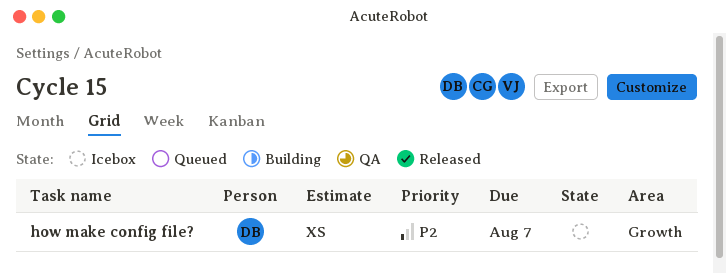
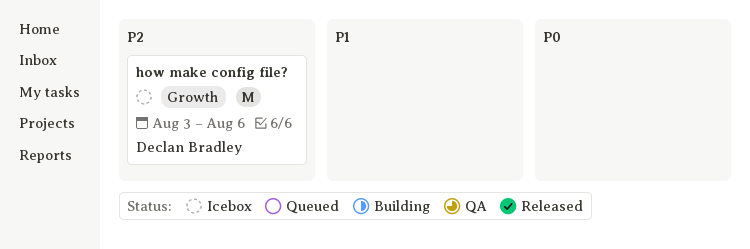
how make config file?, estimate: XS -> M
how make config file?, due: Aug 7 -> Aug 6

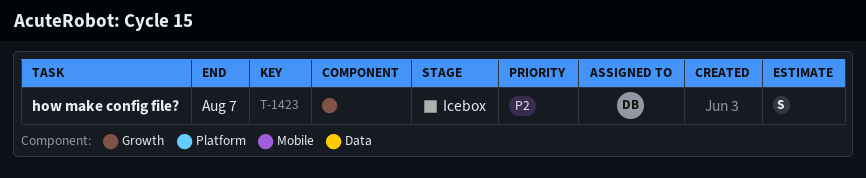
how make config file?, estimate: M -> S
how make config file?, due: Aug 6 -> Aug 7

